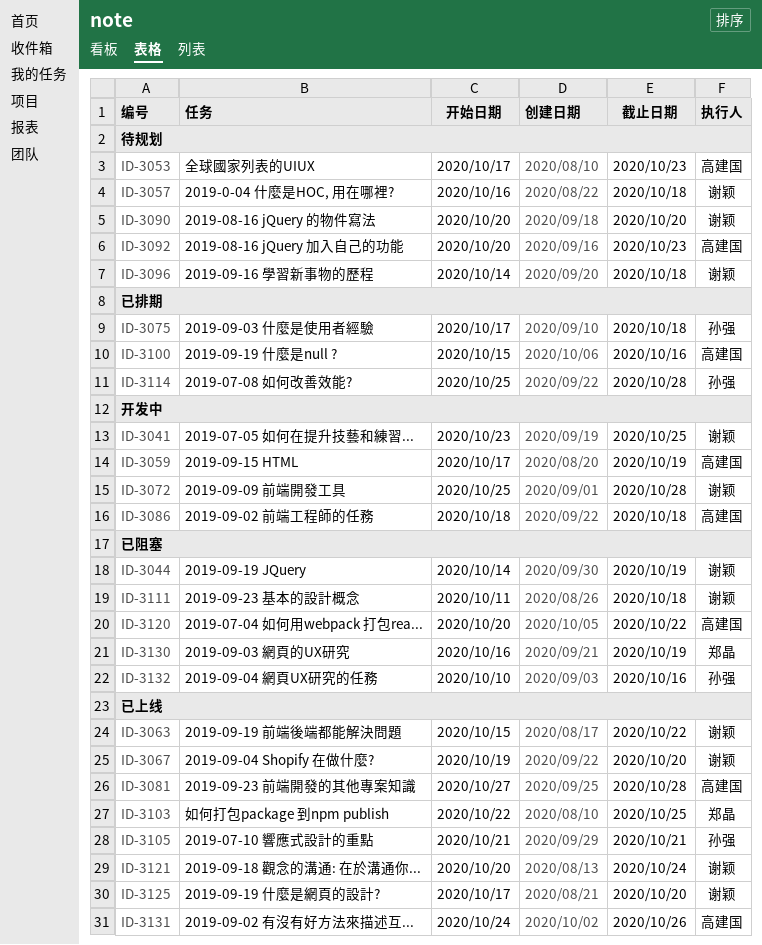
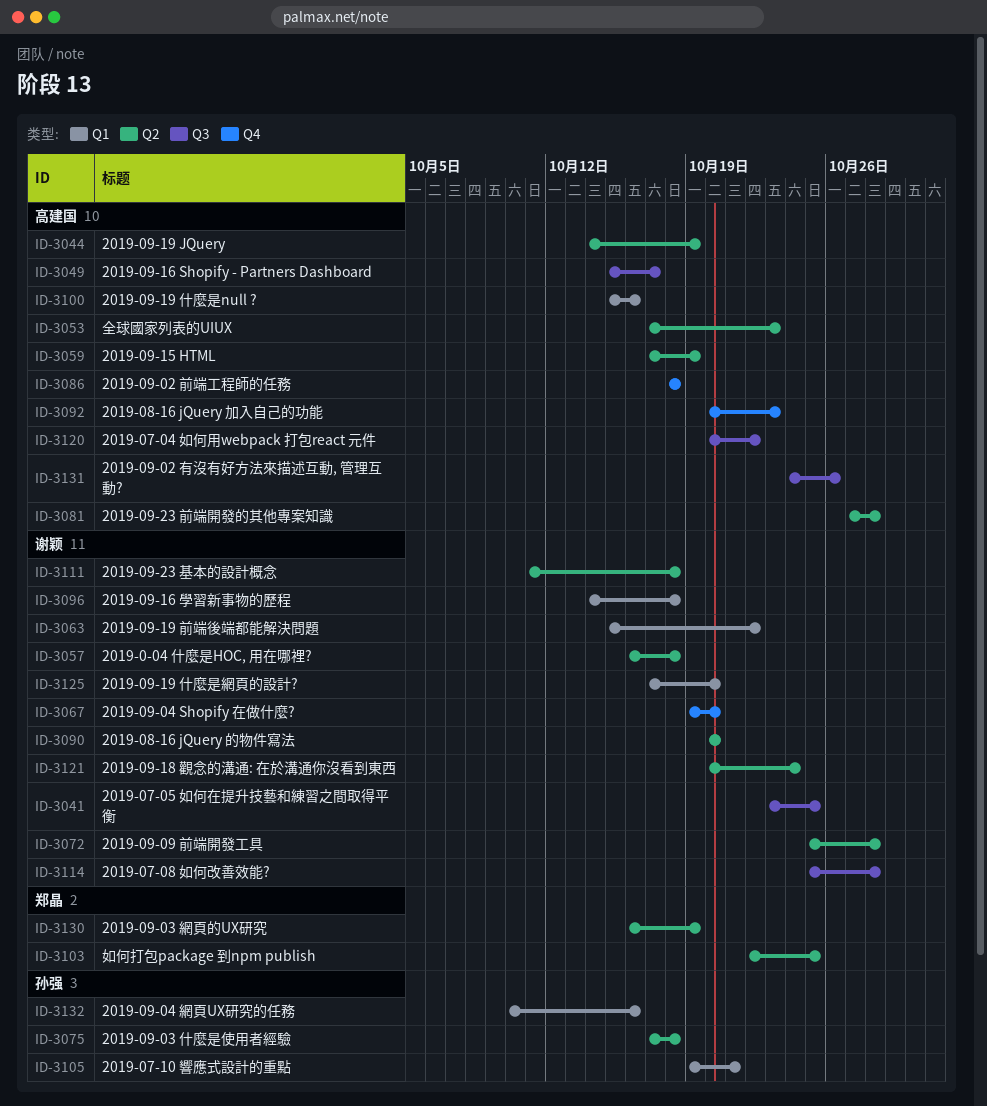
ID-3044, owner: 谢颖 -> 高建国
ID-3049: none -> present
ID-3105, start: Oct 21 -> Oct 19
ID-3114, owner: 孙强 -> 谢颖

